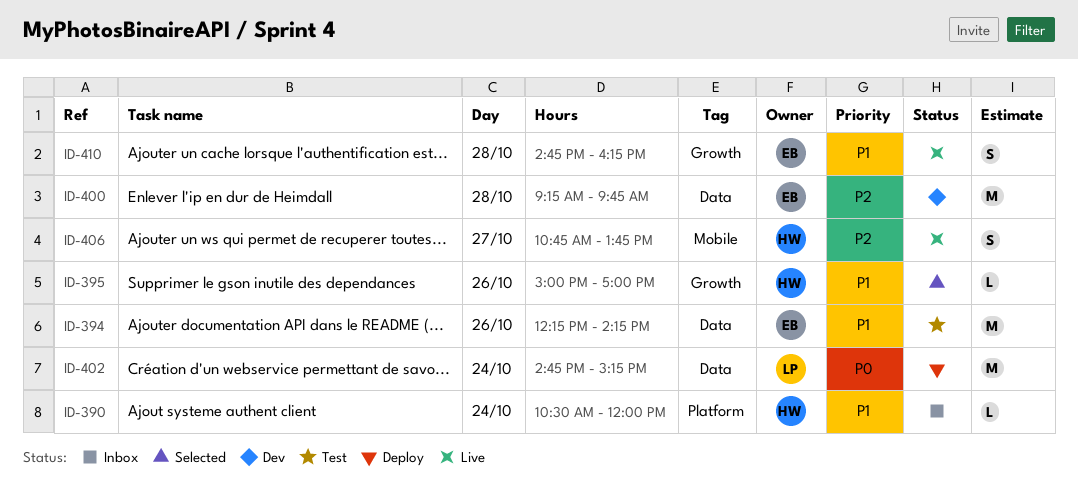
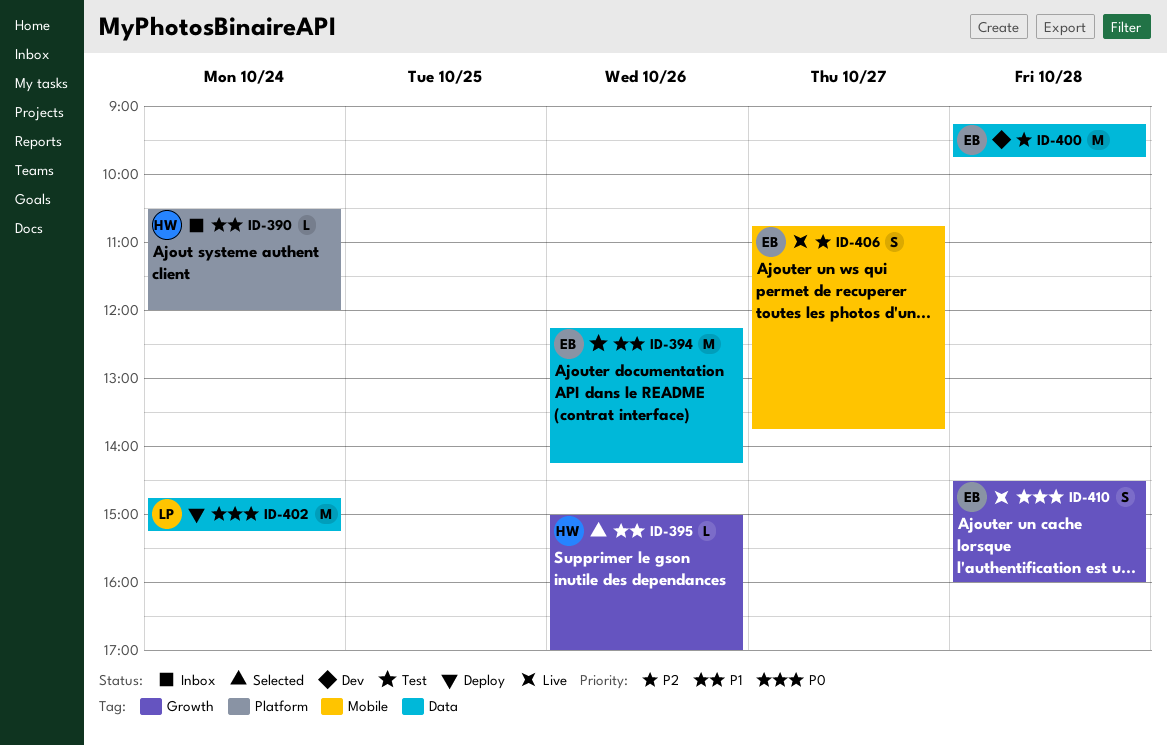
ID-406, owner: HW -> EB
ID-410, priority: P1 -> P0
ID-410, begins: 14:45 -> 14:30
ID-410, ends: 16:15 -> 16:00

